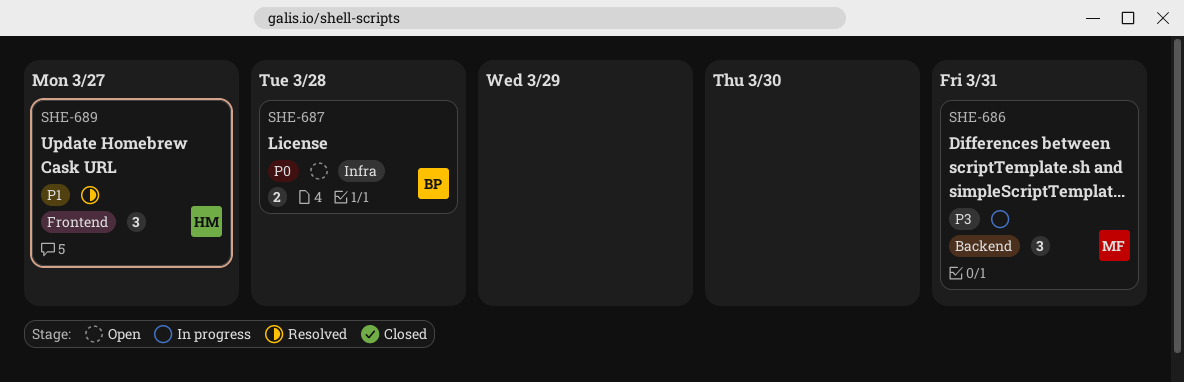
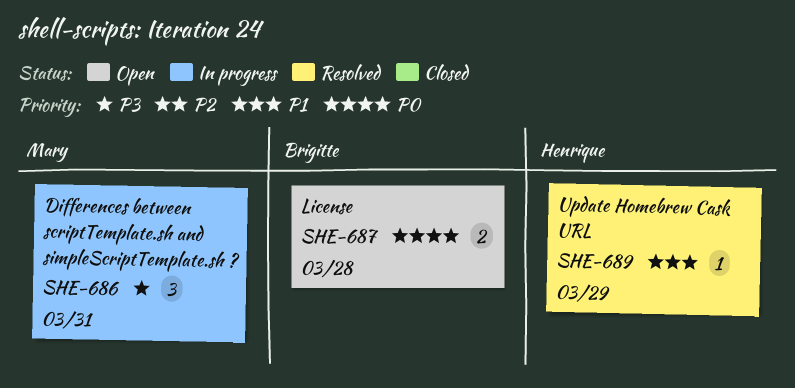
SHE-689, estimate: 3 -> 1
SHE-689, due: Mar 27 -> Mar 29

